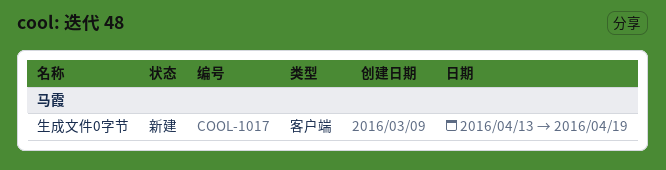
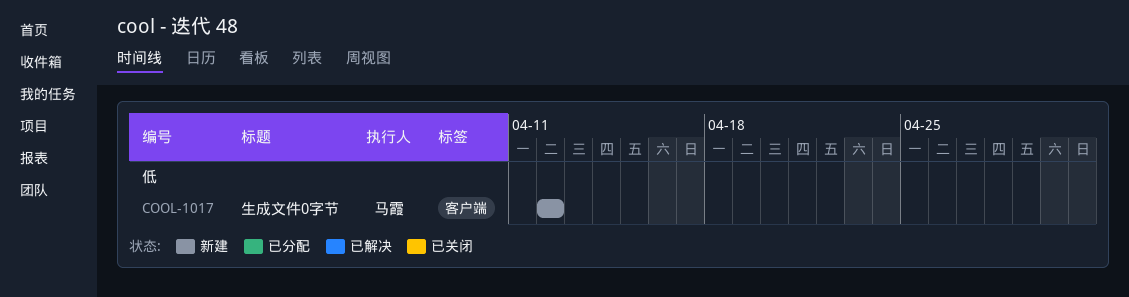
COOL-1017, start: Apr 13 -> Apr 12
COOL-1017, due: Apr 19 -> Apr 12

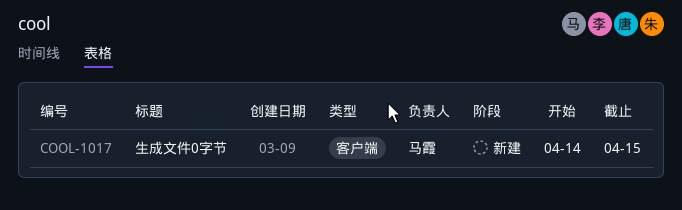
COOL-1017, start: Apr 12 -> Apr 14
COOL-1017, due: Apr 12 -> Apr 15

